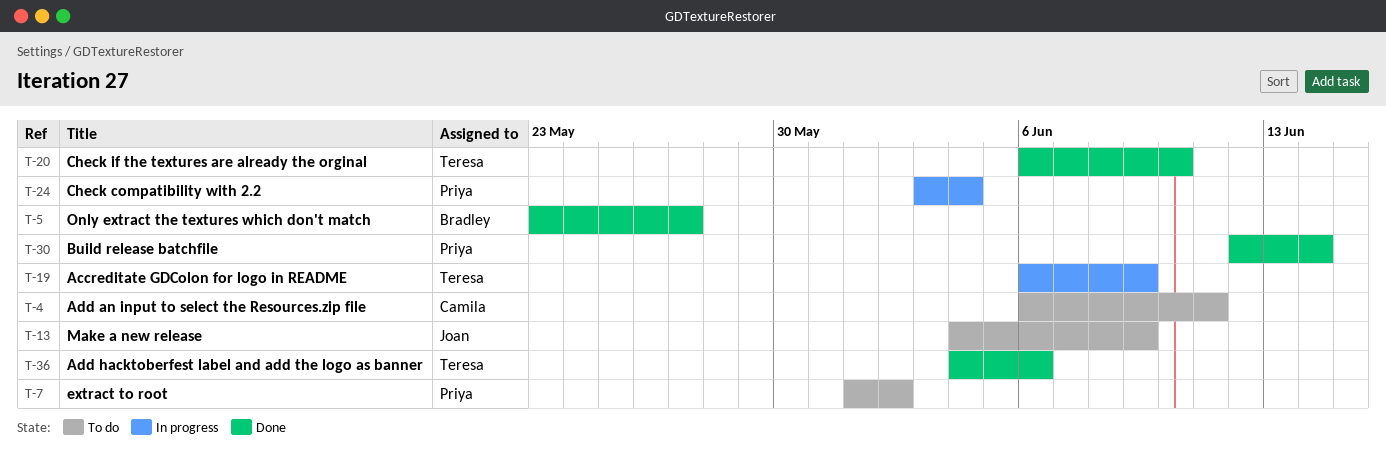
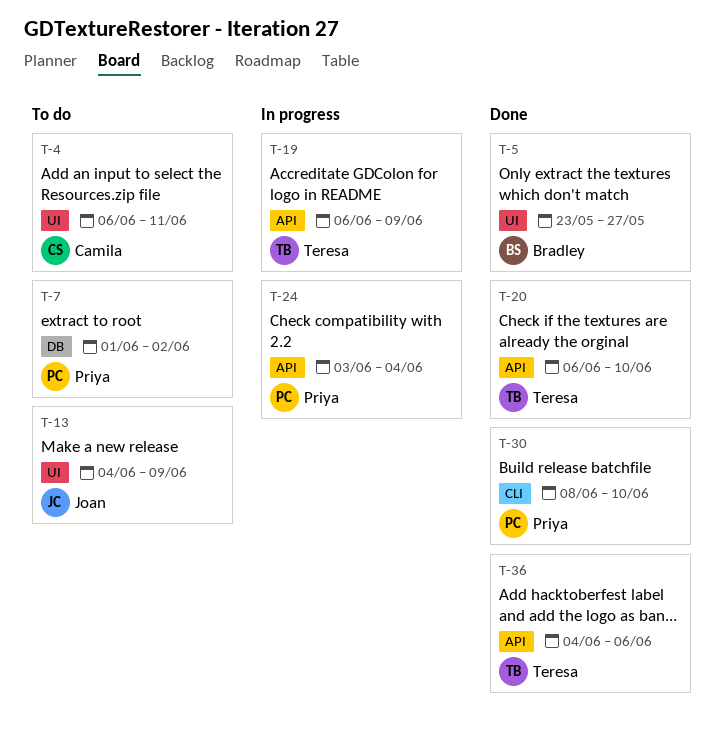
T-30, start: Jun 12 -> Jun 8
T-30, due: Jun 14 -> Jun 10

